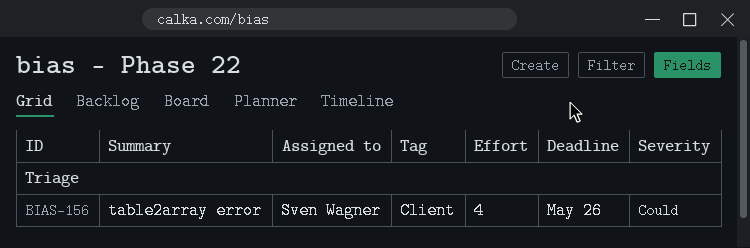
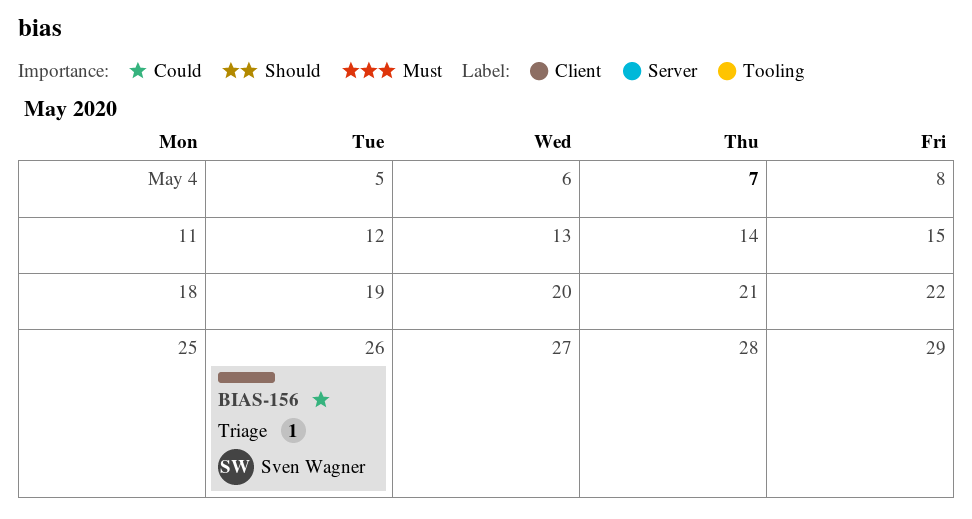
BIAS-156, estimate: 4 -> 1

